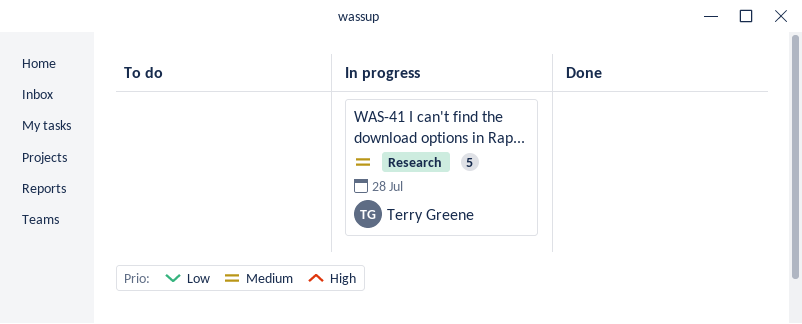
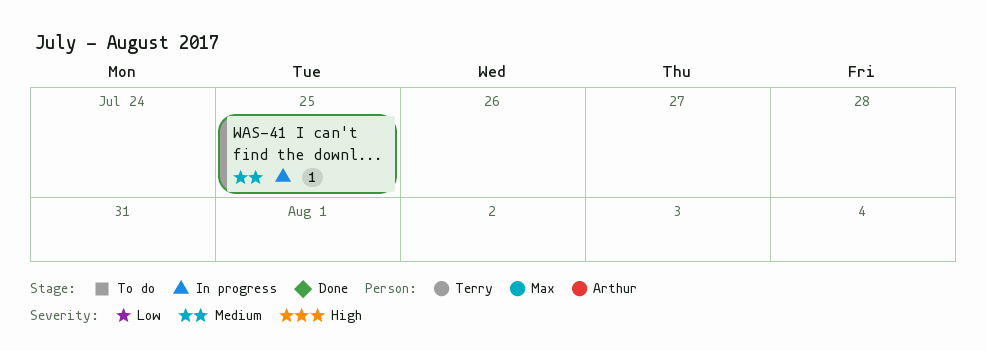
WAS-41, estimate: 5 -> 1
WAS-41, due: Jul 28 -> Jul 25

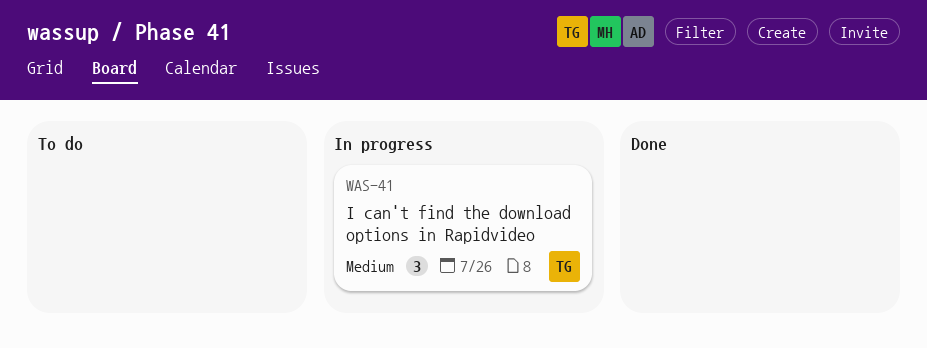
WAS-41, estimate: 1 -> 3
WAS-41, due: Jul 25 -> Jul 26

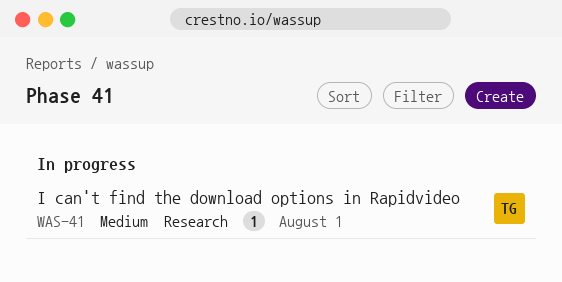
WAS-41, estimate: 3 -> 1
WAS-41, due: Jul 26 -> Aug 1

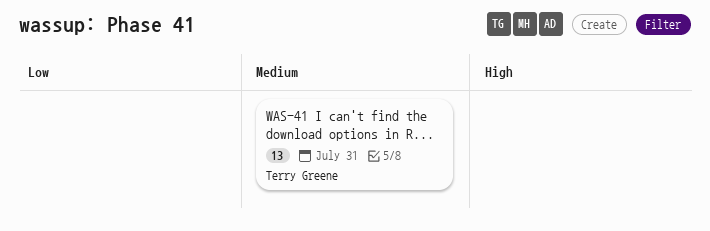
WAS-41, estimate: 1 -> 13
WAS-41, due: Aug 1 -> Jul 31

